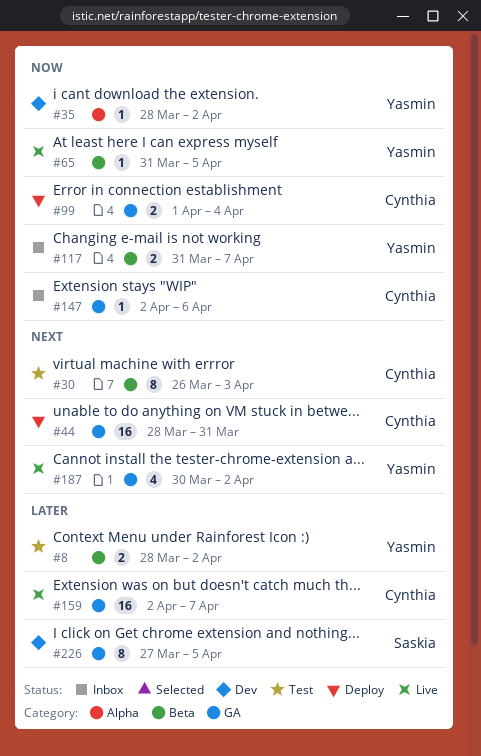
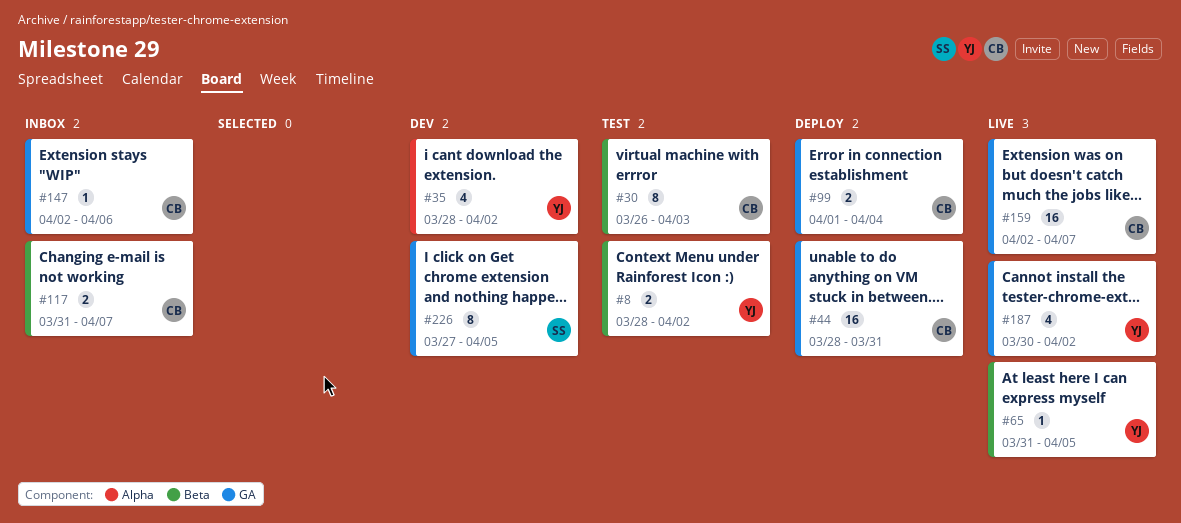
#35, estimate: 1 -> 4
#117, owner: Yasmin -> Cynthia

